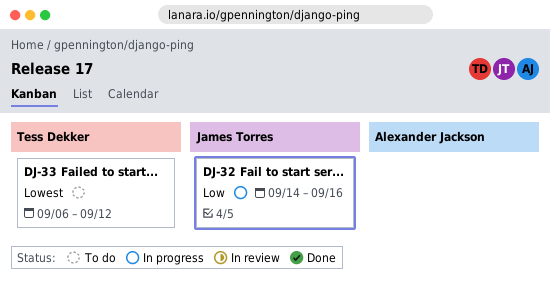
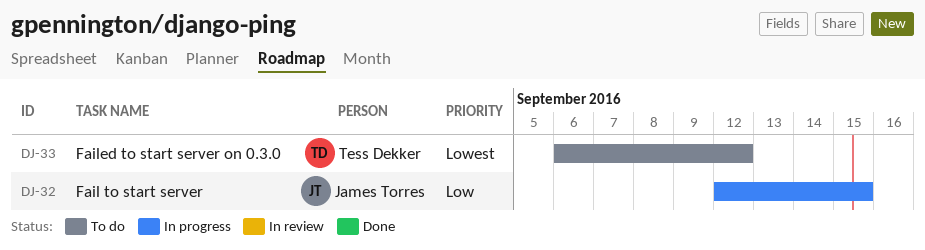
DJ-32, start: Sep 14 -> Sep 12
DJ-32, due: Sep 16 -> Sep 15

